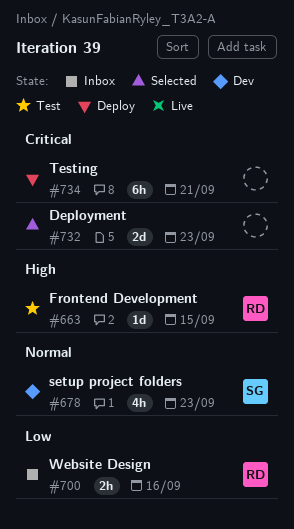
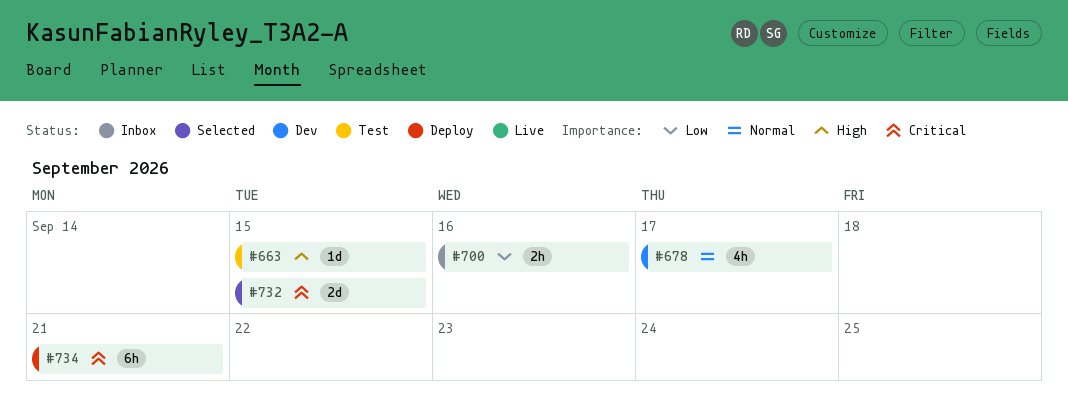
#678, due: Sep 23 -> Sep 17
#732, due: Sep 23 -> Sep 15

